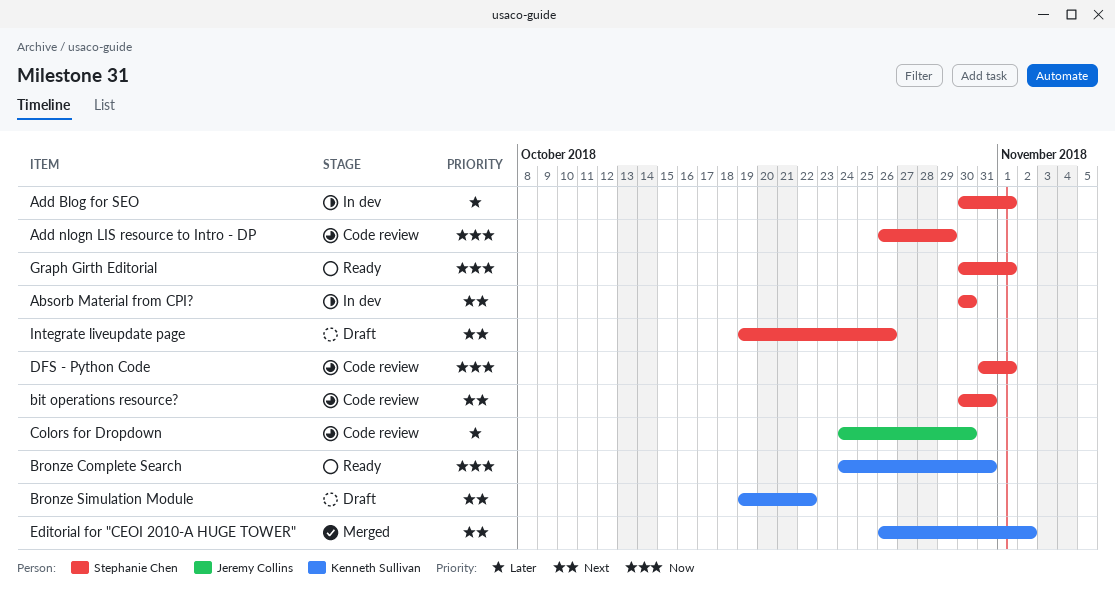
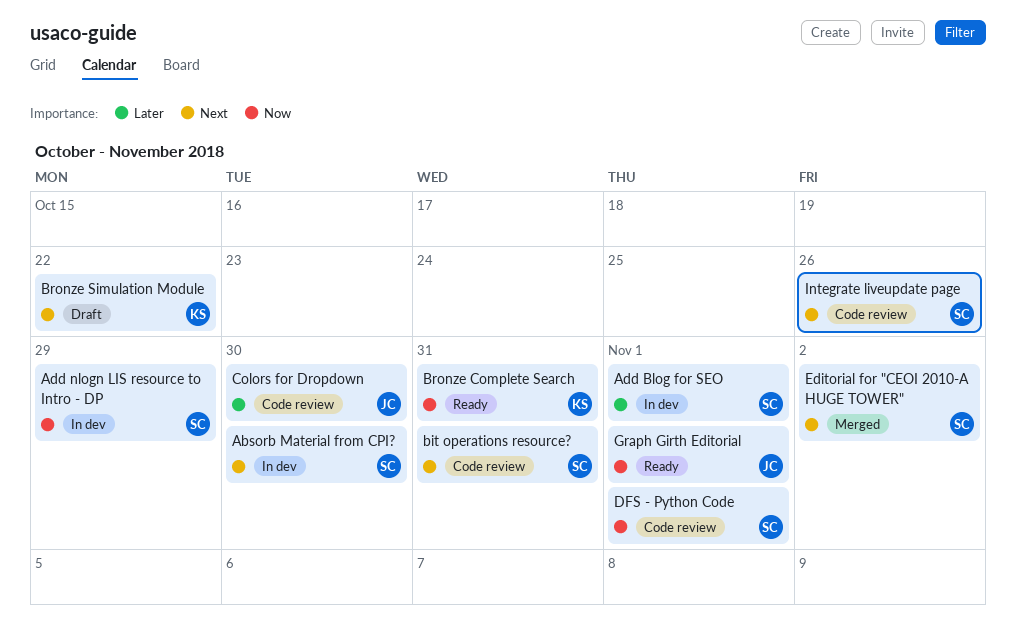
Add nlogn LIS resource to Intro - DP, status: Code review -> In dev
Editorial for "CEOI 2010-A HUGE TOWER", owner: Kenneth Sullivan -> Stephanie Chen
Graph Girth Editorial, owner: Stephanie Chen -> Jeremy Collins
Integrate liveupdate page, status: Draft -> Code review

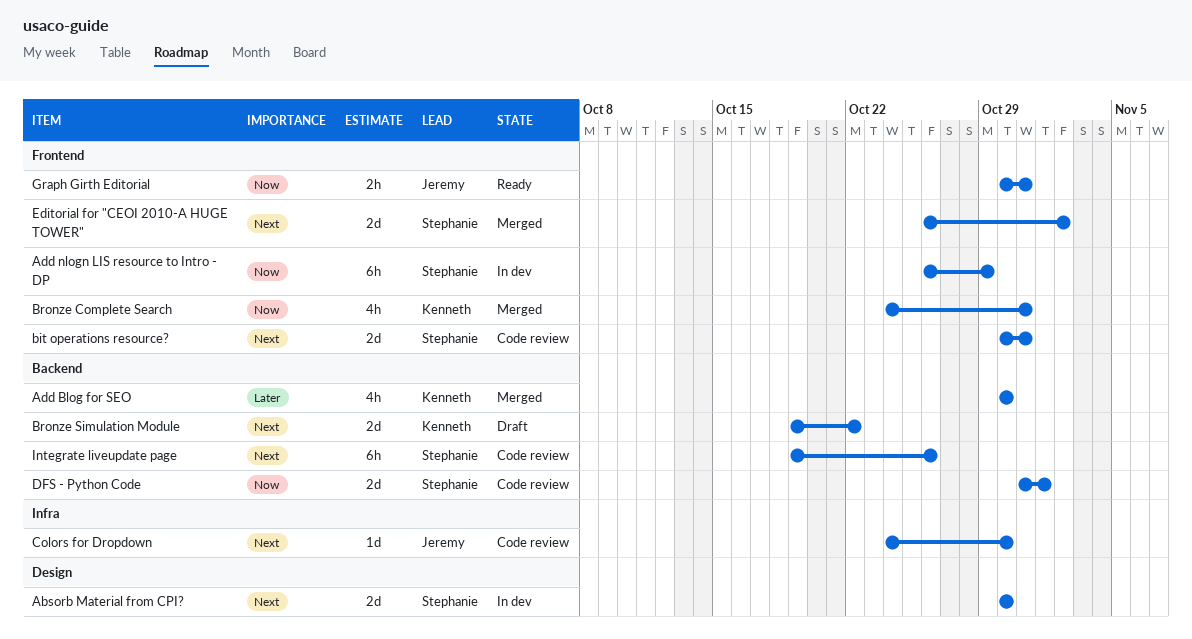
Add Blog for SEO, status: In dev -> Merged
Add Blog for SEO, owner: Stephanie -> Kenneth
Add Blog for SEO, due: Nov 1 -> Oct 30
Bronze Complete Search, status: Ready -> Merged
Colors for Dropdown, priority: Later -> Next
Graph Girth Editorial, due: Nov 1 -> Oct 31

